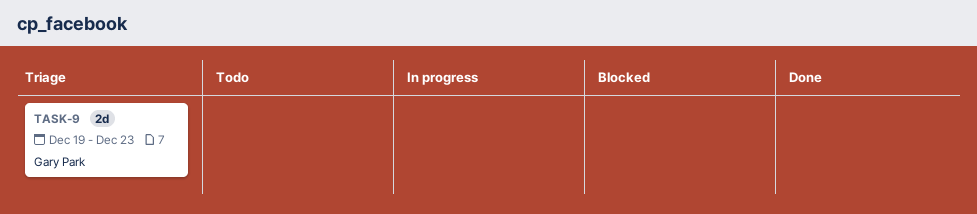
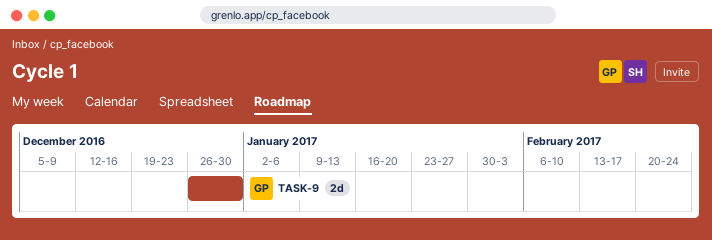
TASK-9, start: Dec 19 -> Dec 26
TASK-9, due: Dec 23 -> Dec 30

